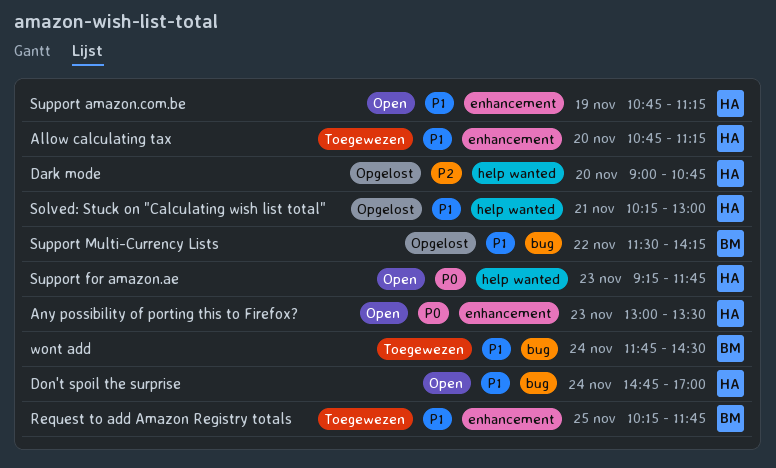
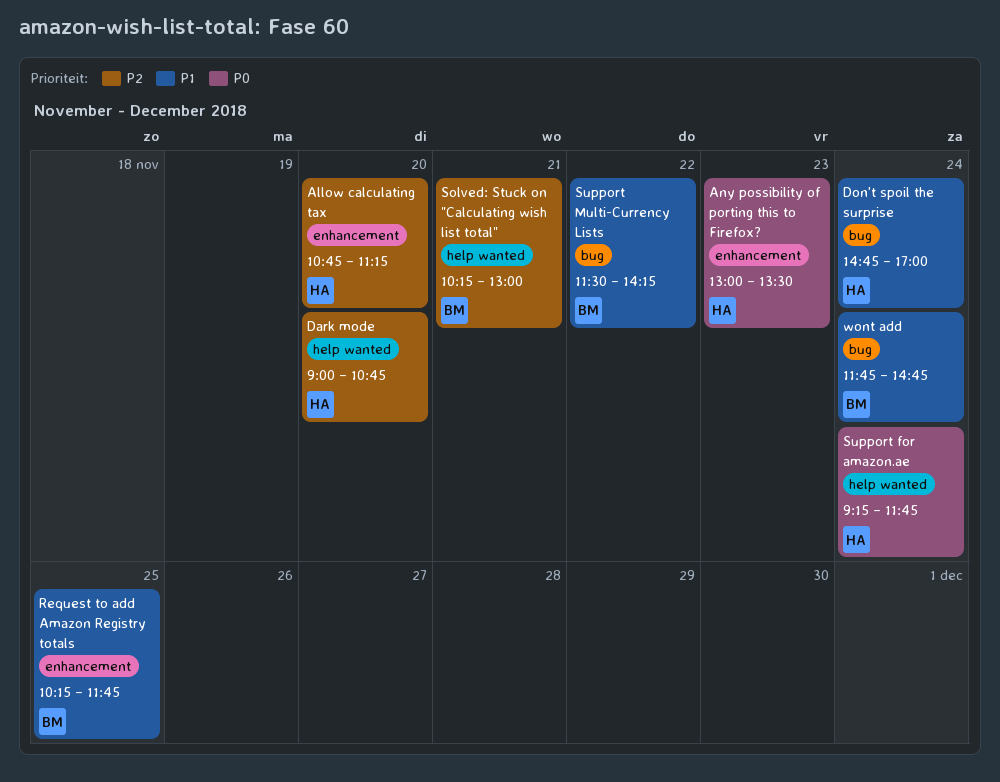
Allow calculating tax, priority: P1 -> P2
Solved: Stuck on "Calculating wish list total", owner: HA -> BM
Solved: Stuck on "Calculating wish list total", priority: P1 -> P2
Support amazon.com.be: present -> none
Support for amazon.ae, day: Nov 23 -> Nov 24
wont add, ends: 14:30 -> 14:45

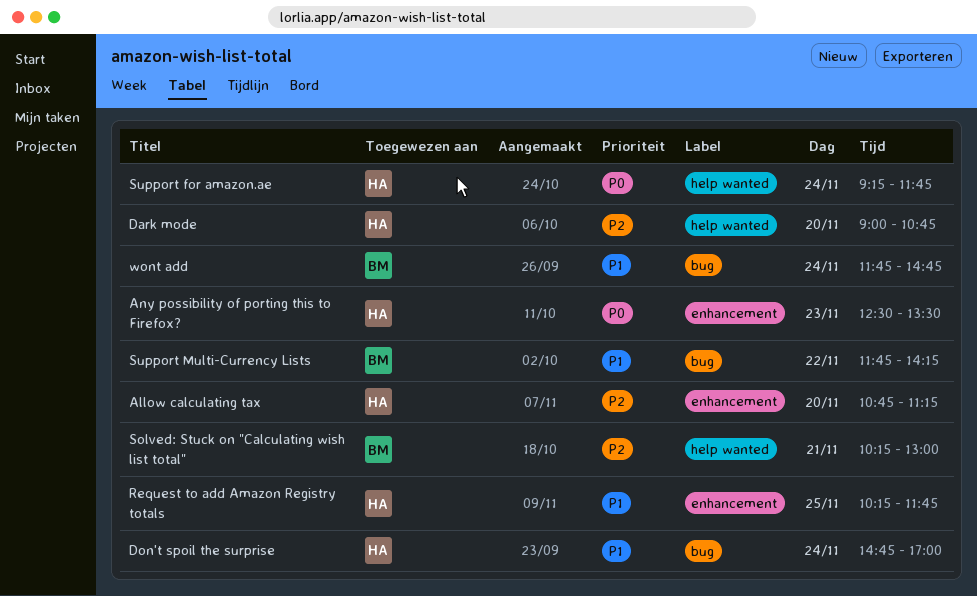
Any possibility of porting this to Firefox?, begins: 13:00 -> 12:30
Request to add Amazon Registry totals, owner: BM -> HA
Support Multi-Currency Lists, begins: 11:30 -> 11:45

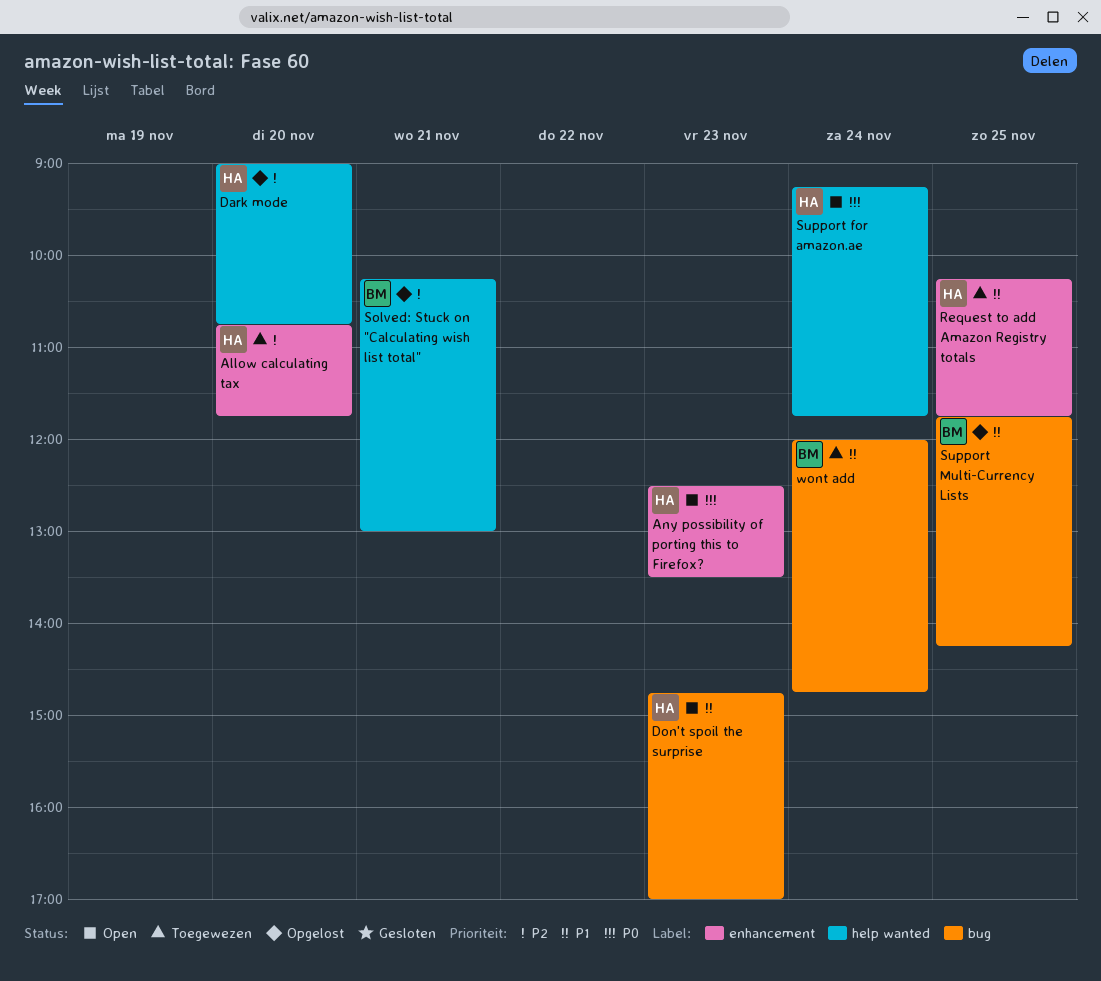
Allow calculating tax, ends: 11:15 -> 11:45
Don't spoil the surprise, day: Nov 24 -> Nov 23
Support Multi-Currency Lists, day: Nov 22 -> Nov 25
wont add, begins: 11:45 -> 12:00

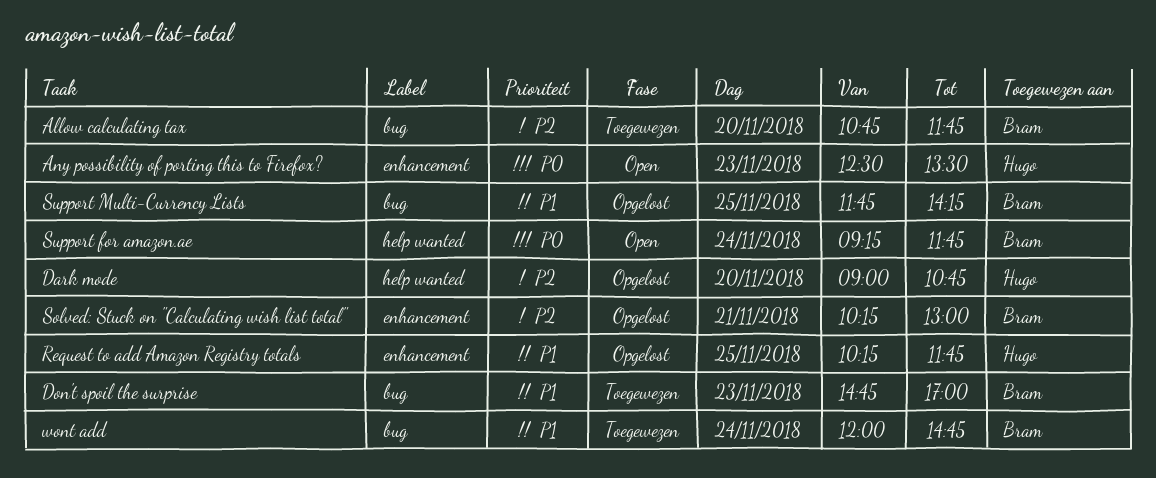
Allow calculating tax, owner: Hugo -> Bram
Allow calculating tax, label: enhancement -> bug
Don't spoil the surprise, status: Open -> Toegewezen
Don't spoil the surprise, owner: Hugo -> Bram
Request to add Amazon Registry totals, status: Toegewezen -> Opgelost
Solved: Stuck on "Calculating wish list total", label: help wanted -> enhancement
Support for amazon.ae, owner: Hugo -> Bram

